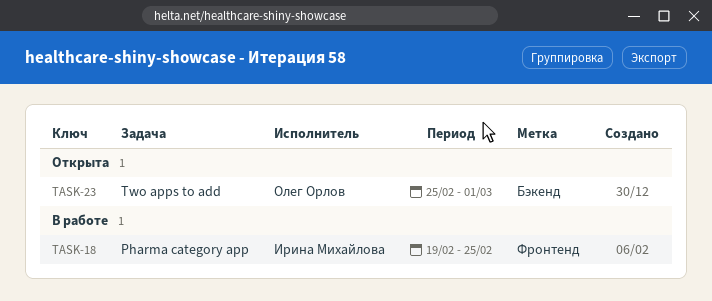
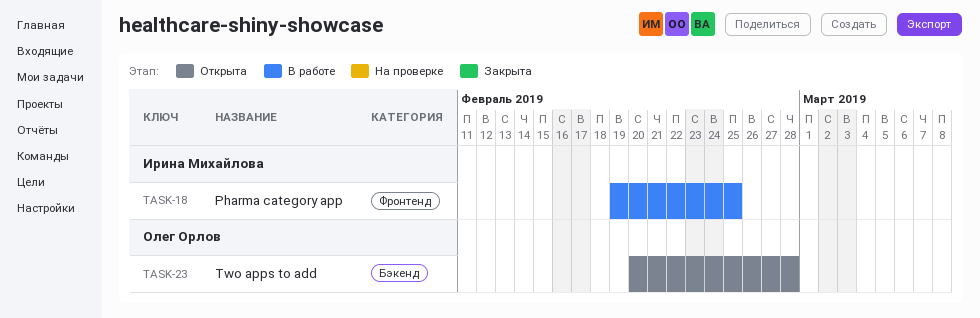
TASK-23, start: Feb 25 -> Feb 20
TASK-23, due: Mar 1 -> Feb 28

